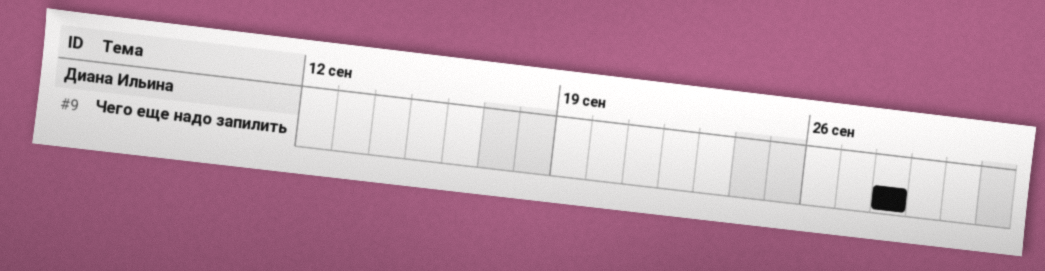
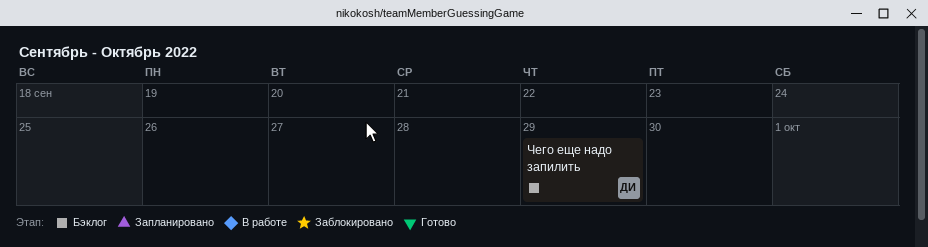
Чего еще надо запилить, due: Sep 28 -> Sep 29

